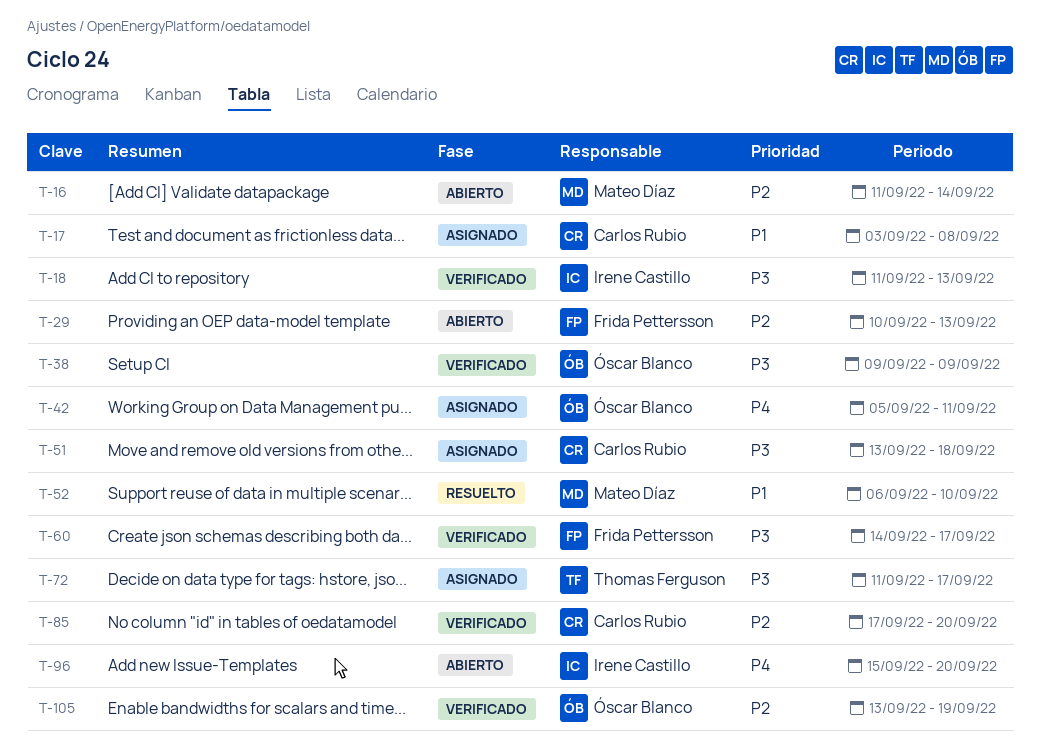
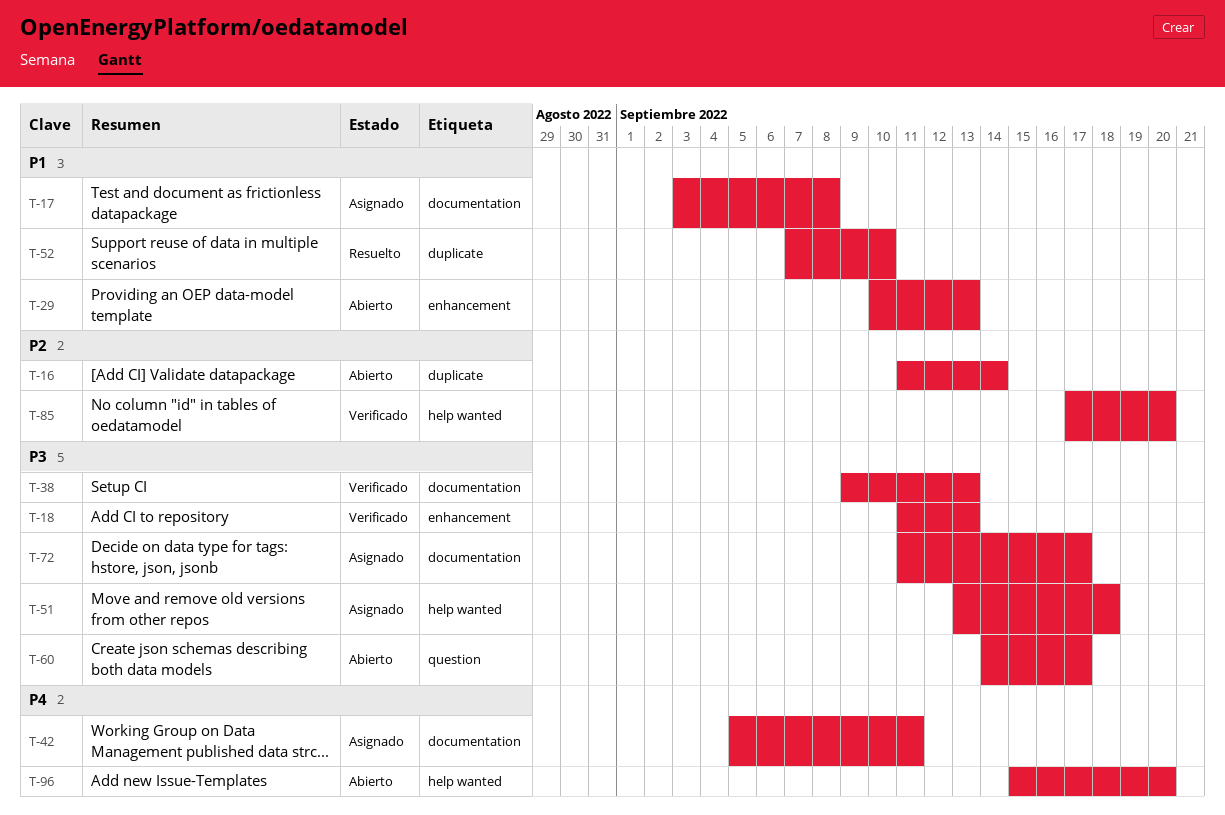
T-29, priority: P2 -> P1
T-38, due: Sep 9 -> Sep 13
T-52, start: Sep 6 -> Sep 7
T-60, status: Verificado -> Abierto
T-105: present -> none

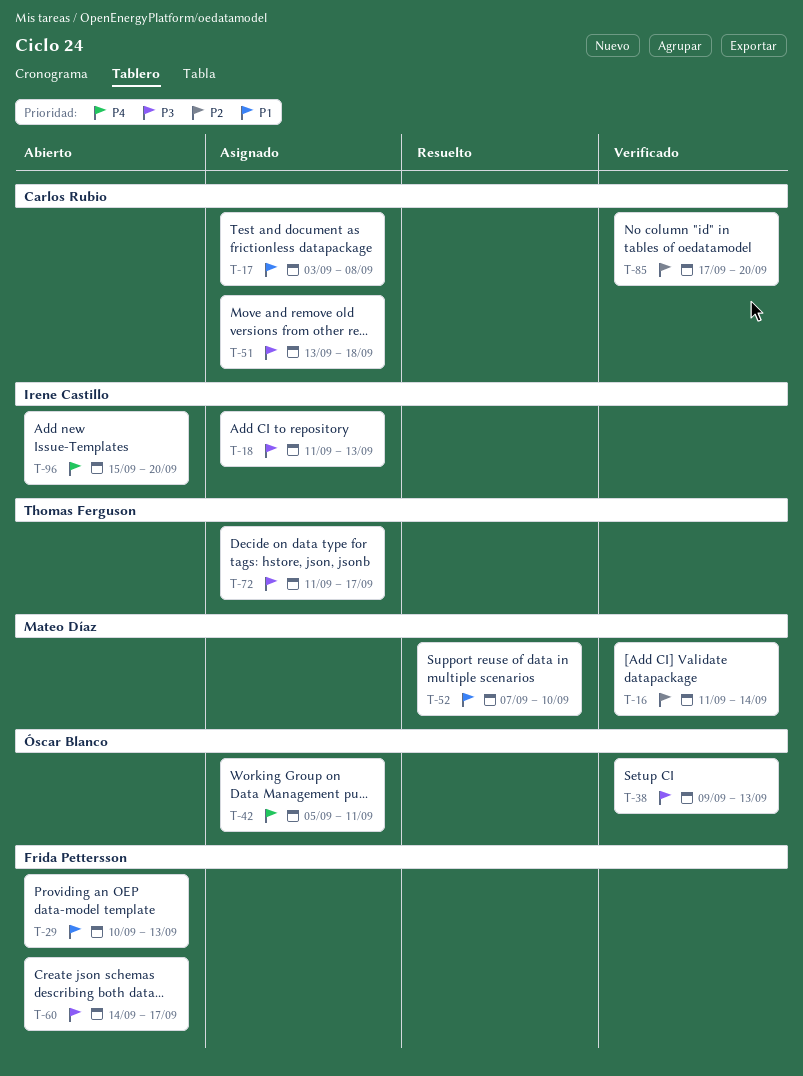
T-16, status: Abierto -> Verificado
T-18, status: Verificado -> Asignado

